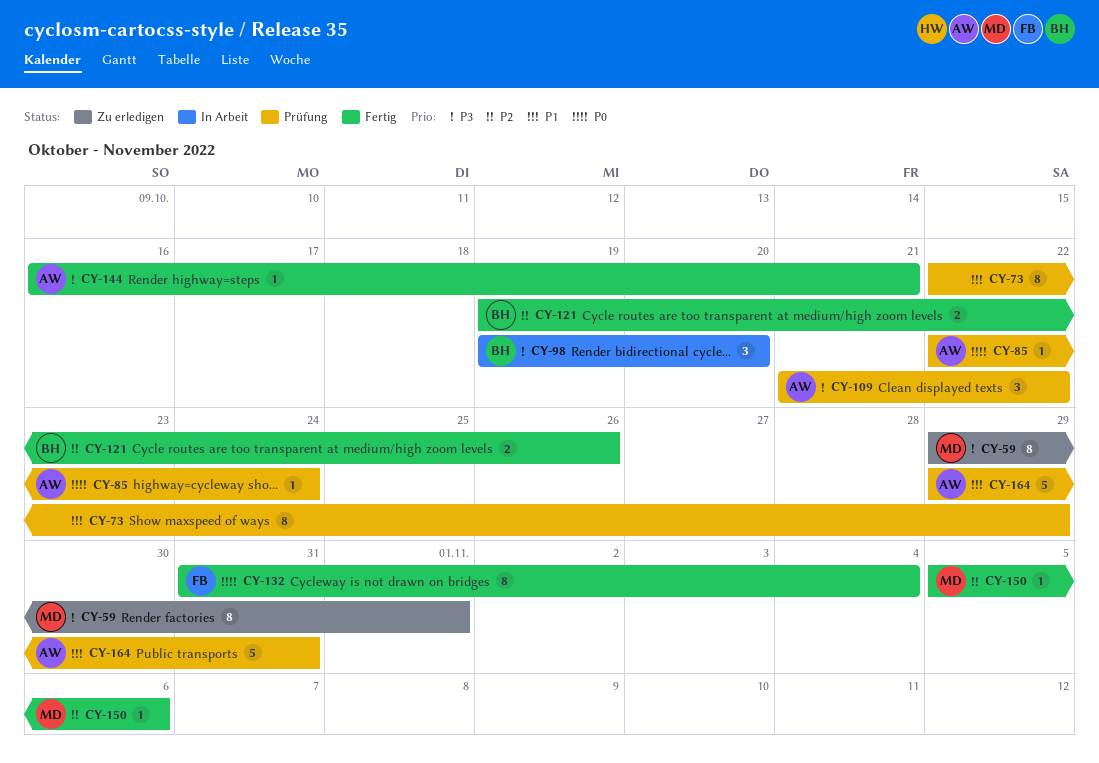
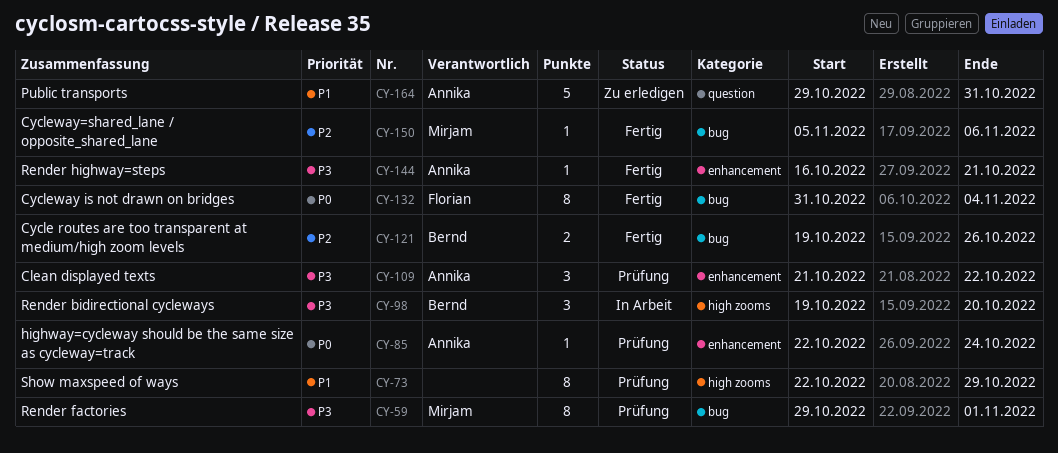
CY-59, status: Zu erledigen -> Prüfung
CY-164, status: Prüfung -> Zu erledigen

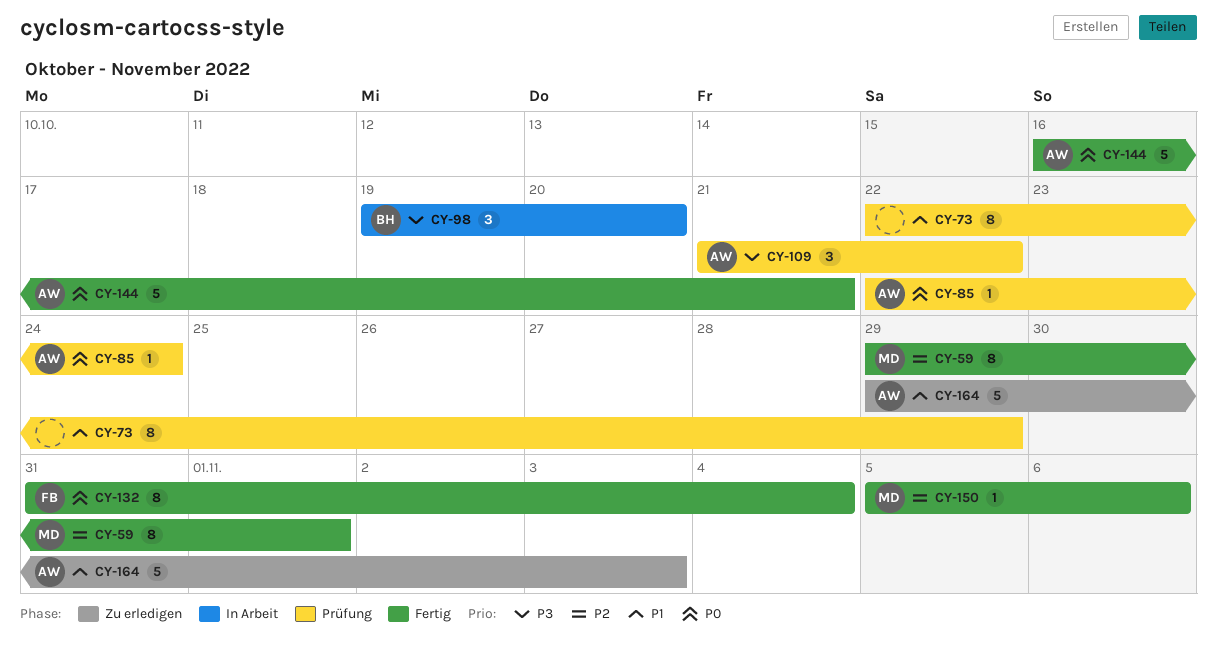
CY-59, status: Prüfung -> Fertig
CY-59, priority: P3 -> P2
CY-121: present -> none
CY-144, priority: P3 -> P0
CY-144, estimate: 1 -> 5
CY-164, due: Oct 31 -> Nov 3

